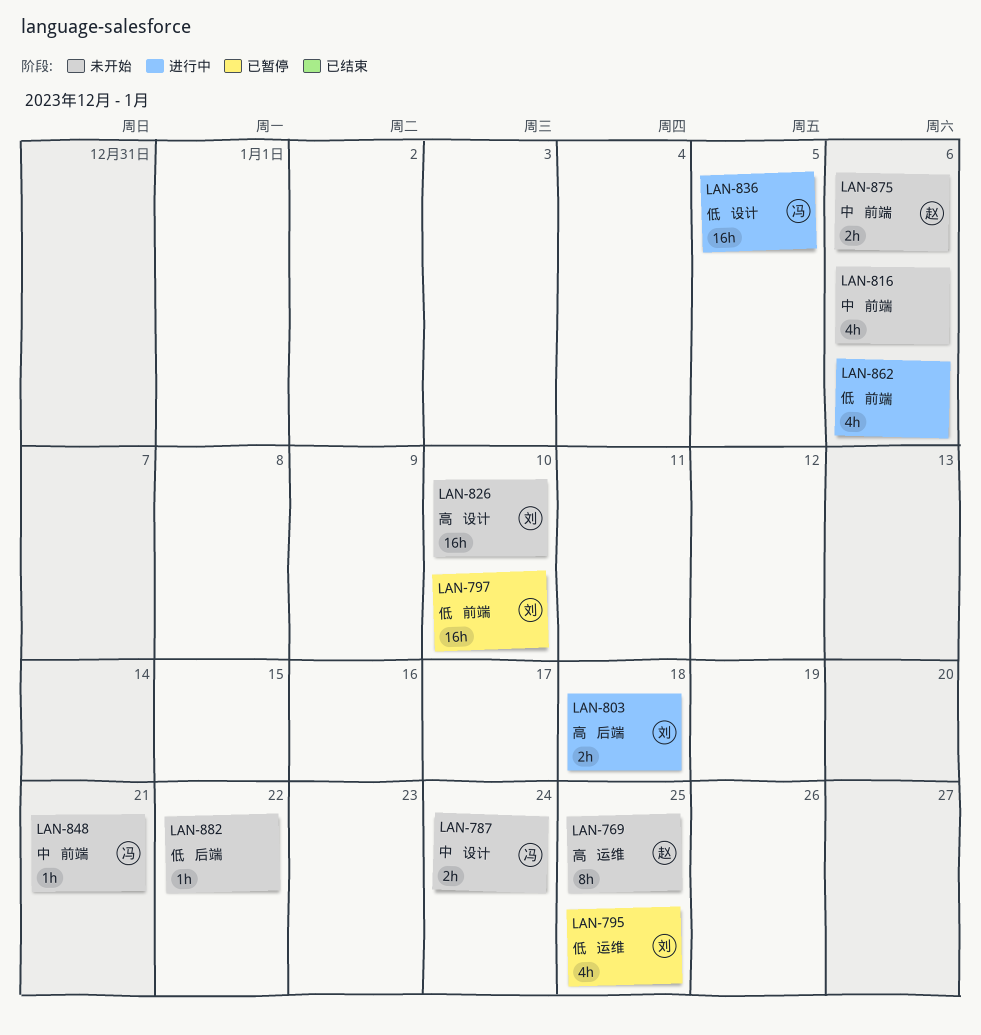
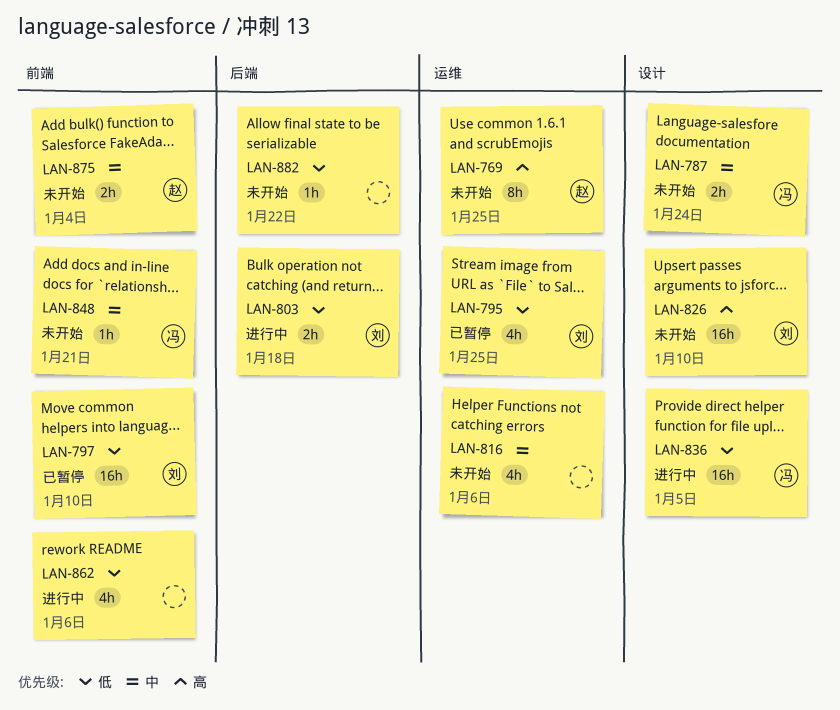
LAN-803, priority: 高 -> 低
LAN-816, label: 前端 -> 运维
LAN-875, due: Jan 6 -> Jan 4

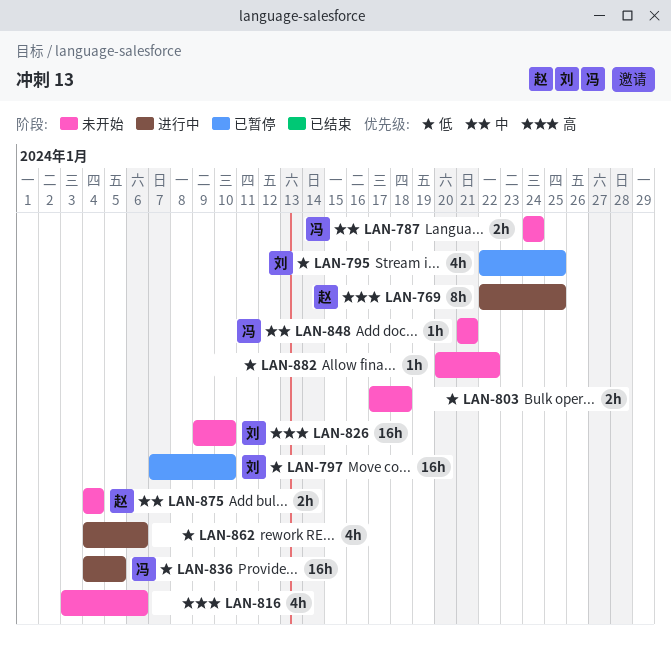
LAN-769, status: 未开始 -> 进行中
LAN-803, status: 进行中 -> 未开始
LAN-803, owner: 刘 -> none
LAN-816, priority: 中 -> 高

